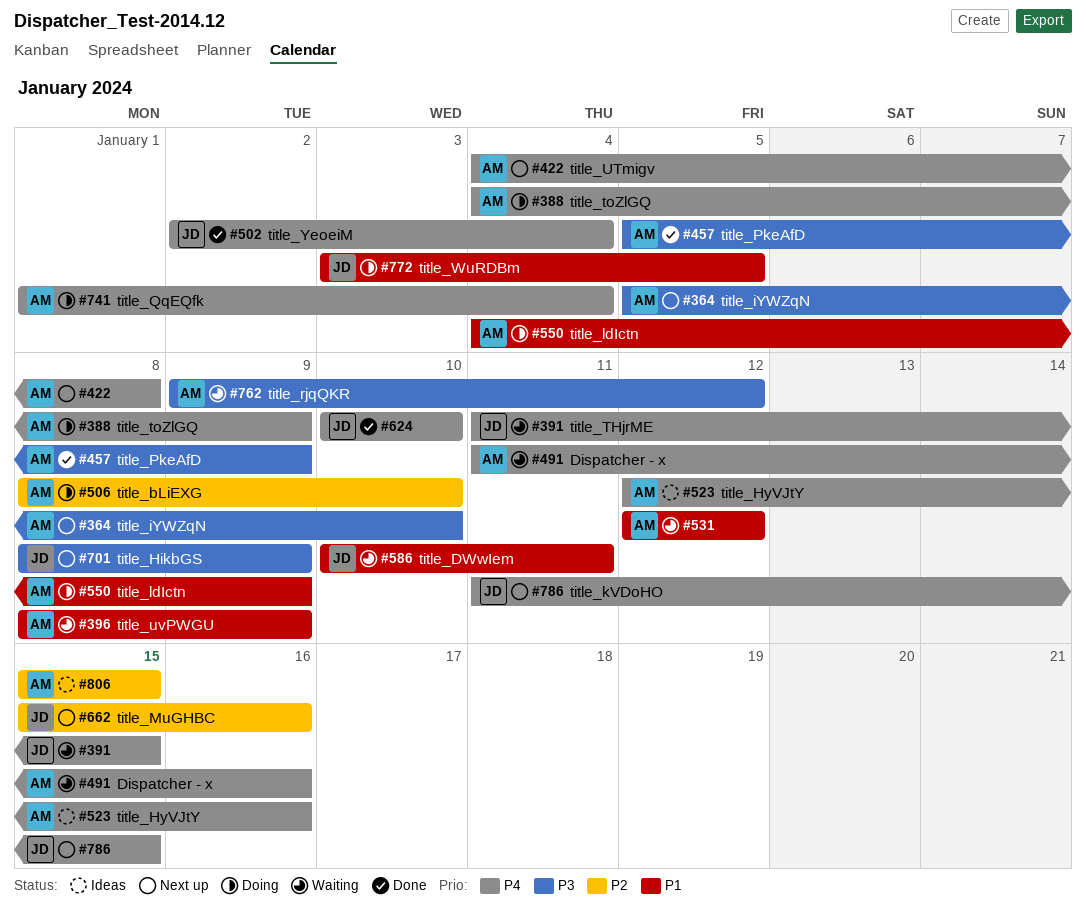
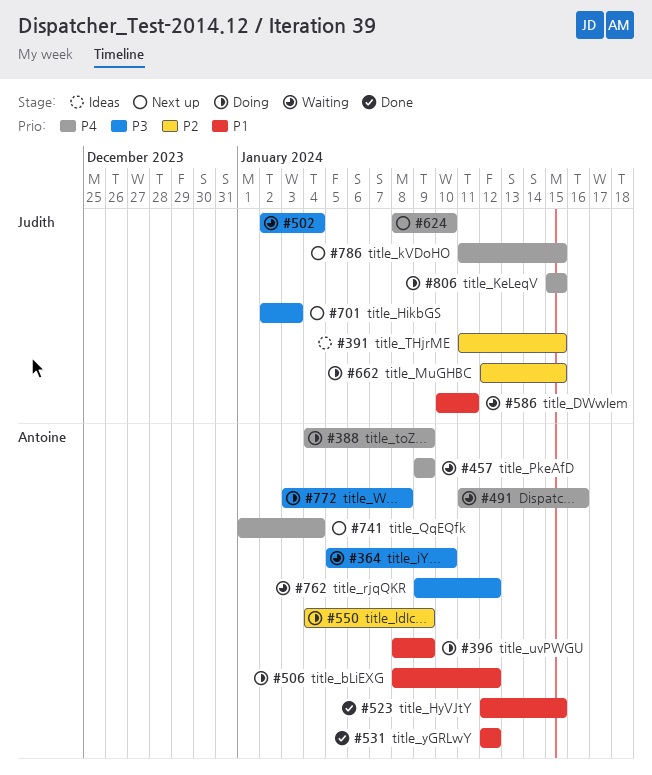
#364, status: Next up -> Waiting
#391, status: Waiting -> Ideas
#391, priority: P4 -> P2
#396, status: Waiting -> Doing
#422: present -> none
#457, status: Done -> Waiting
#457, priority: P3 -> P4
#457, start: Jan 5 -> Jan 9
#502, status: Done -> Waiting
#502, priority: P4 -> P3
#506, priority: P2 -> P1
#506, due: Jan 10 -> Jan 12
#523, status: Ideas -> Done
#523, priority: P4 -> P1
#523, due: Jan 16 -> Jan 15
#531, status: Waiting -> Done
#550, priority: P1 -> P2
#624, status: Done -> Next up
#624, start: Jan 10 -> Jan 8
#662, status: Next up -> Doing
#662, start: Jan 15 -> Jan 12
#662, due: Jan 16 -> Jan 15
#701, start: Jan 8 -> Jan 2
#701, due: Jan 9 -> Jan 3
#741, status: Doing -> Next up
#772, owner: Judith -> Antoine
#772, priority: P1 -> P3
#772, due: Jan 5 -> Jan 8
#806, status: Ideas -> Doing
#806, owner: Antoine -> Judith
#806, priority: P2 -> P4

